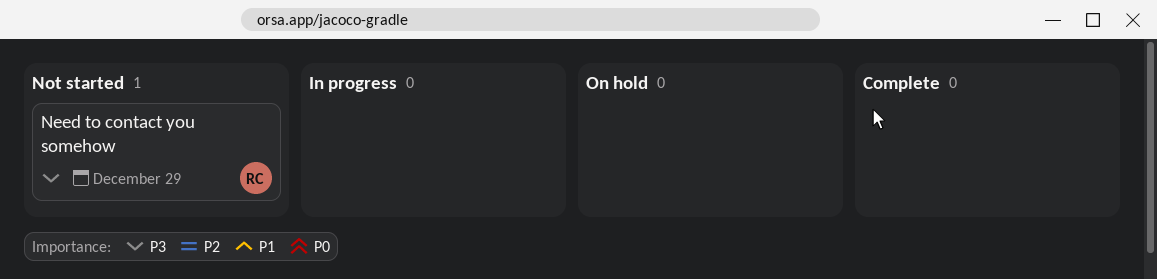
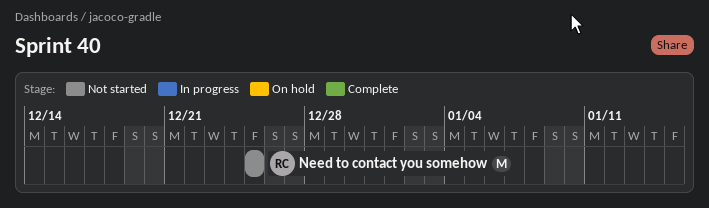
Need to contact you somehow, due: Dec 29 -> Dec 25

